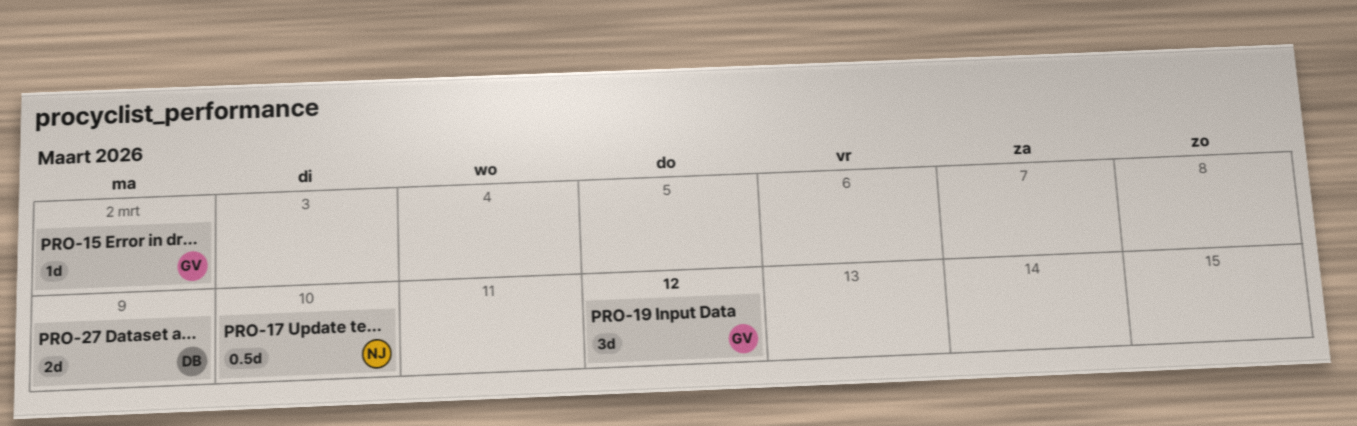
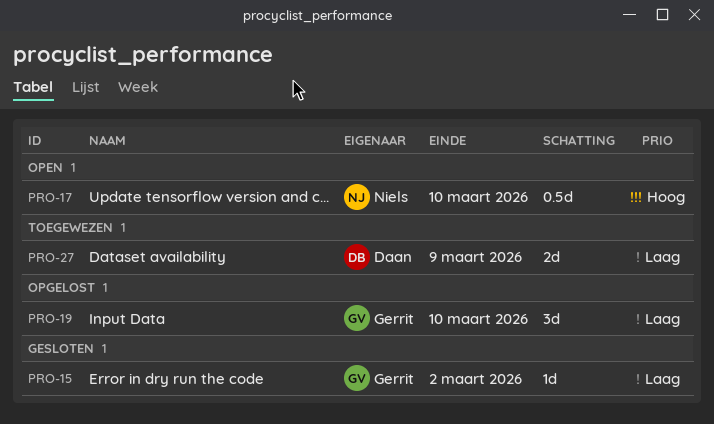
PRO-19, due: Mar 12 -> Mar 10

